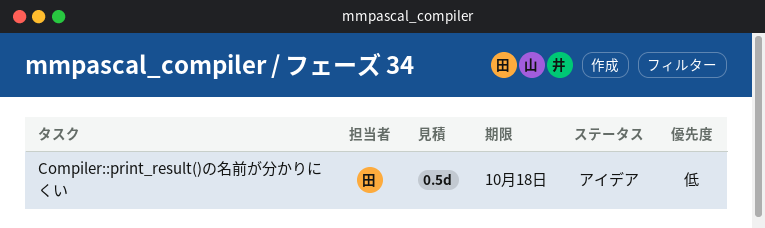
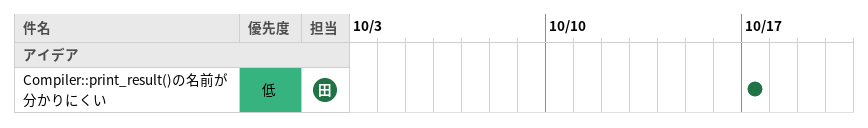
Compiler::print_result()の名前が分かりにくい, due: Oct 18 -> Oct 17

